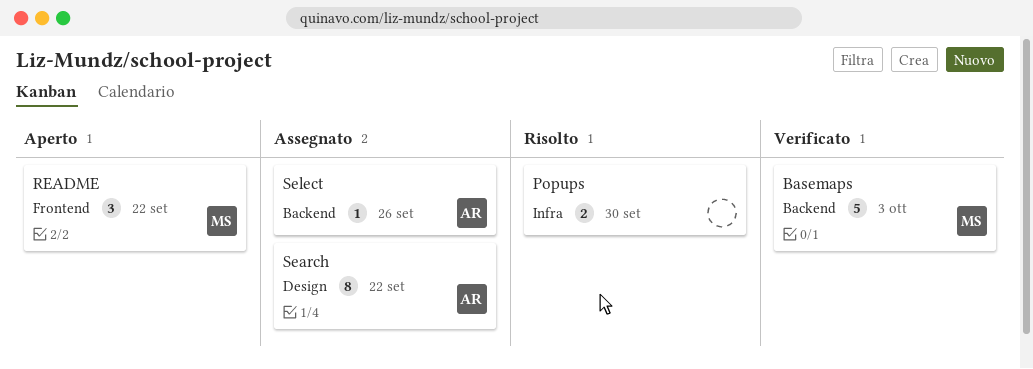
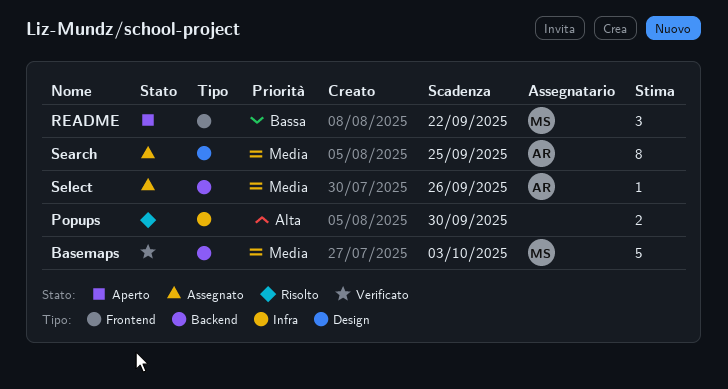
Search, due: Sep 22 -> Sep 25

